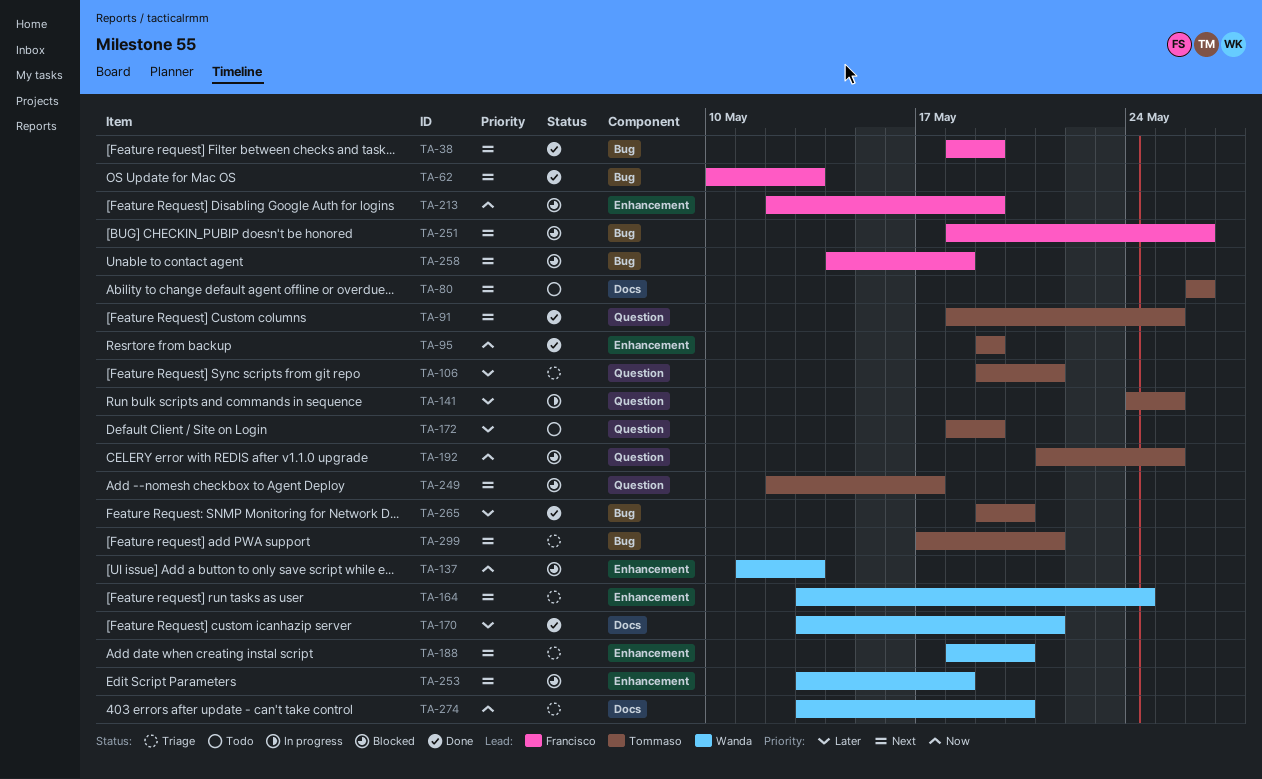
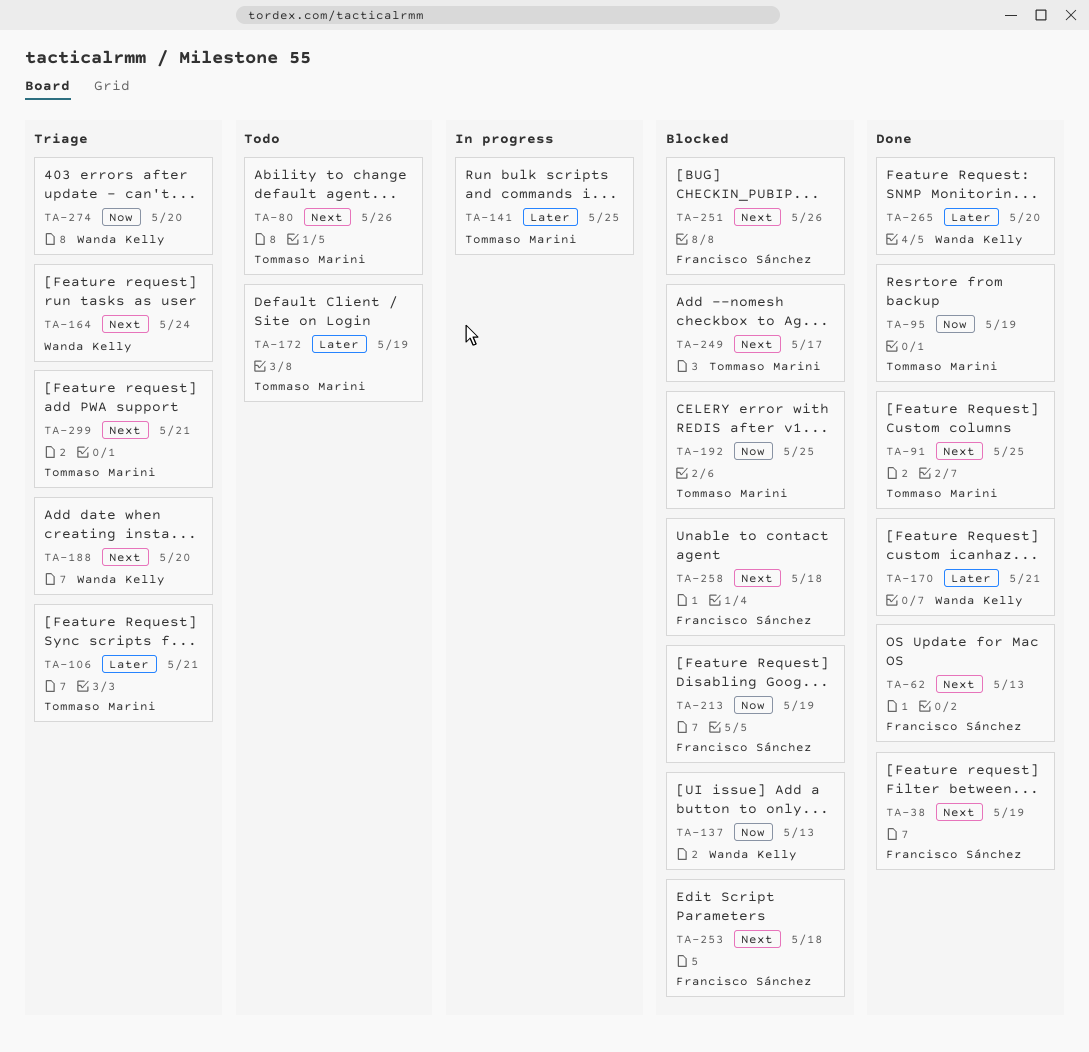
TA-253, owner: Wanda Kelly -> Francisco Sánchez
TA-265, owner: Tommaso Marini -> Wanda Kelly

